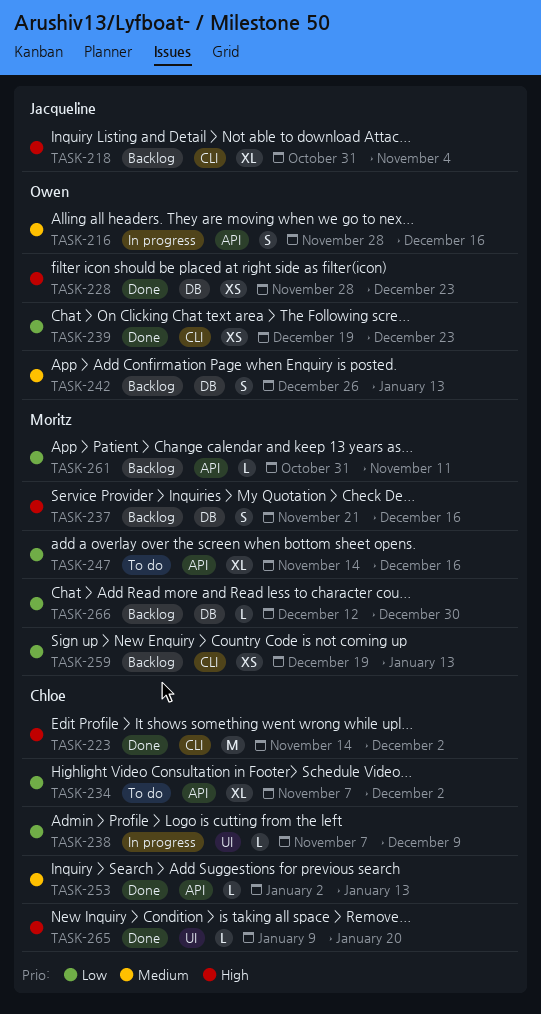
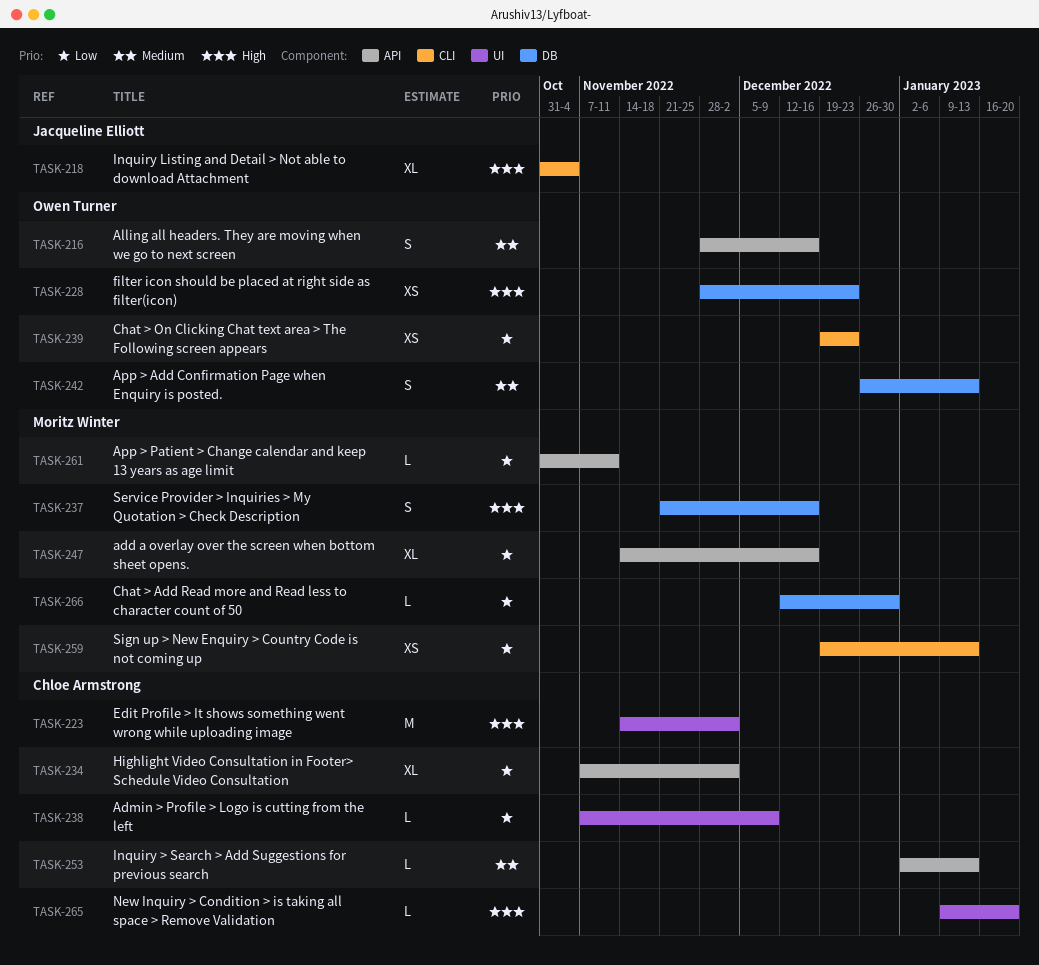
TASK-223, label: CLI -> UI

